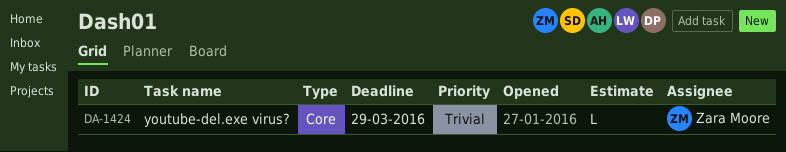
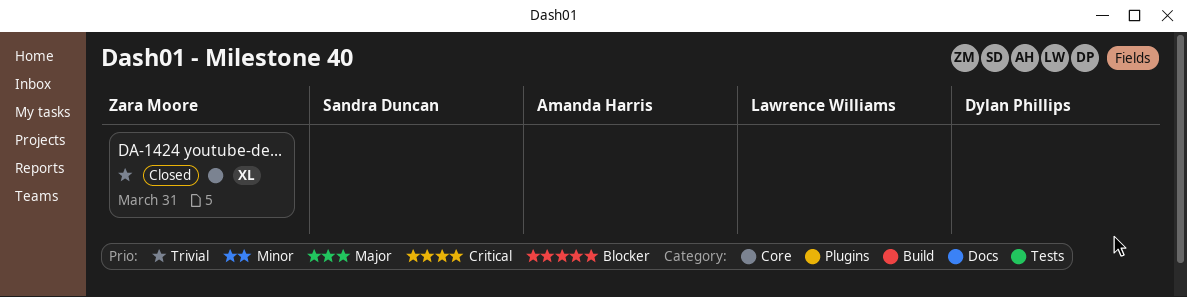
DA-1424, estimate: L -> XL
DA-1424, due: Mar 29 -> Mar 31

